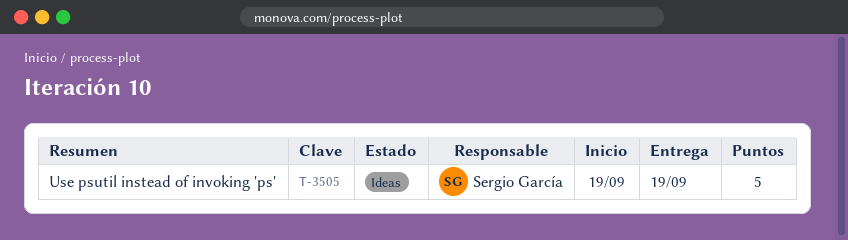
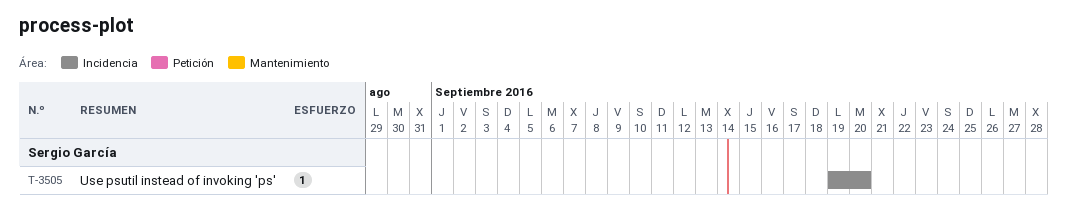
T-3505, estimate: 5 -> 1
T-3505, due: Sep 19 -> Sep 20

